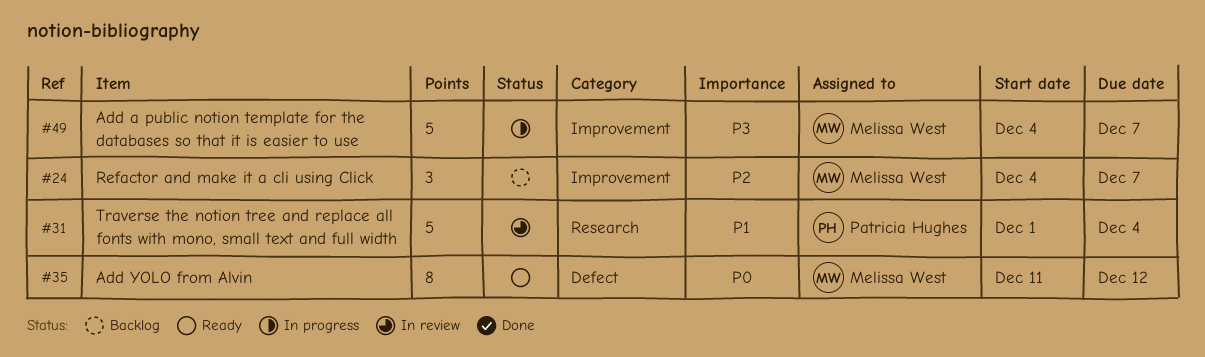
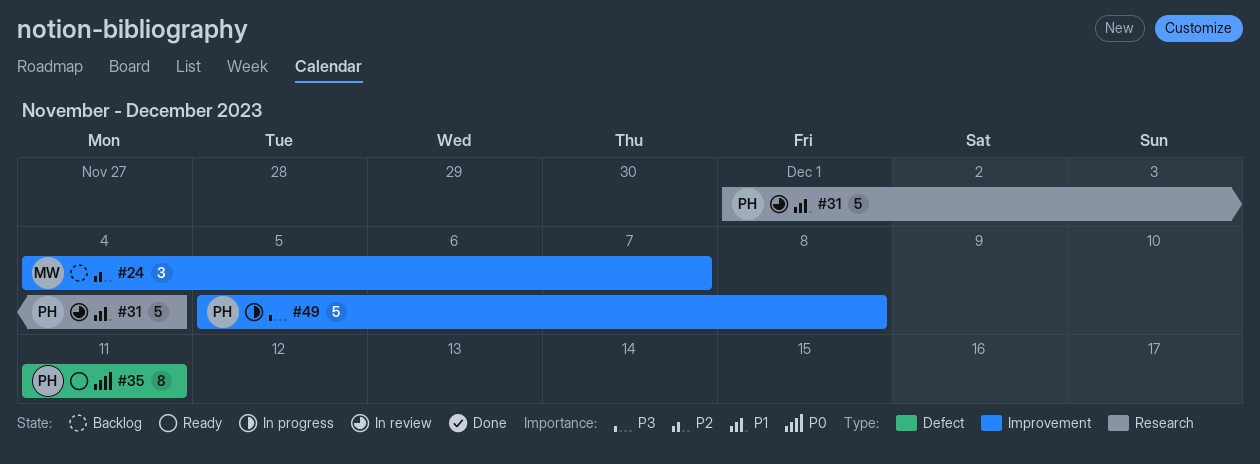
#35, owner: Melissa West -> Patricia Hughes
#35, due: Dec 12 -> Dec 11
#49, owner: Melissa West -> Patricia Hughes
#49, start: Dec 4 -> Dec 5
#49, due: Dec 7 -> Dec 8

